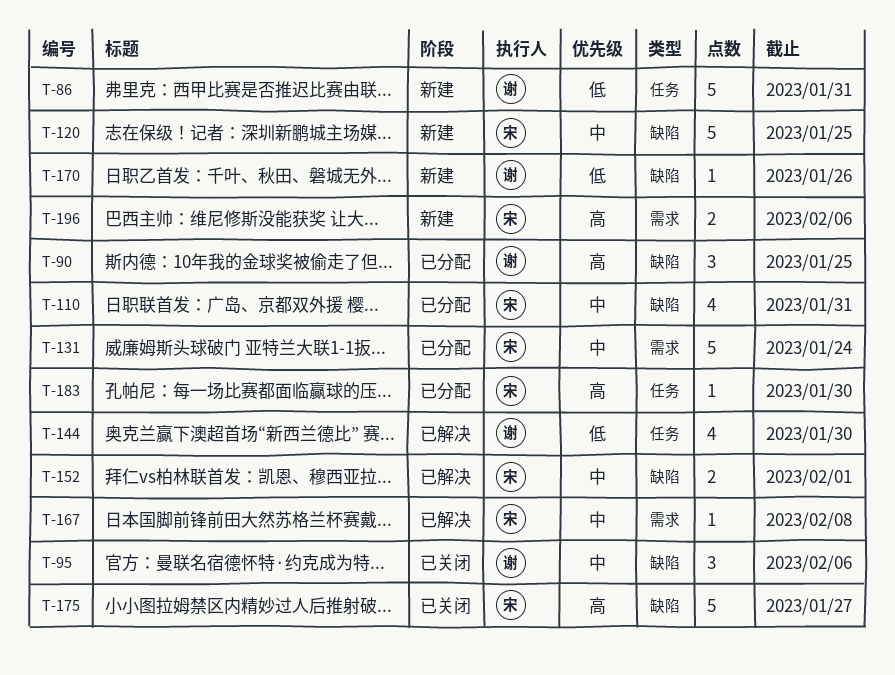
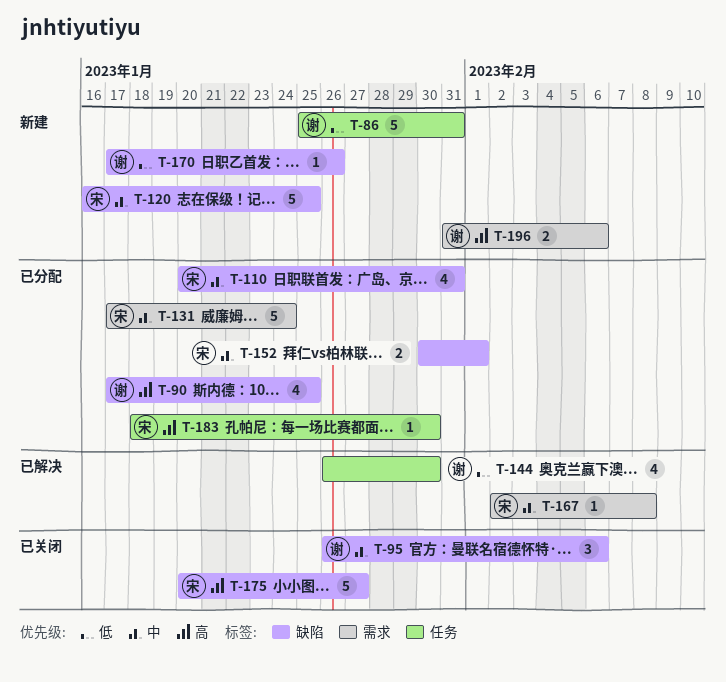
T-90, estimate: 3 -> 4
T-152, status: 已解决 -> 已分配
T-196, owner: 宋 -> 谢

